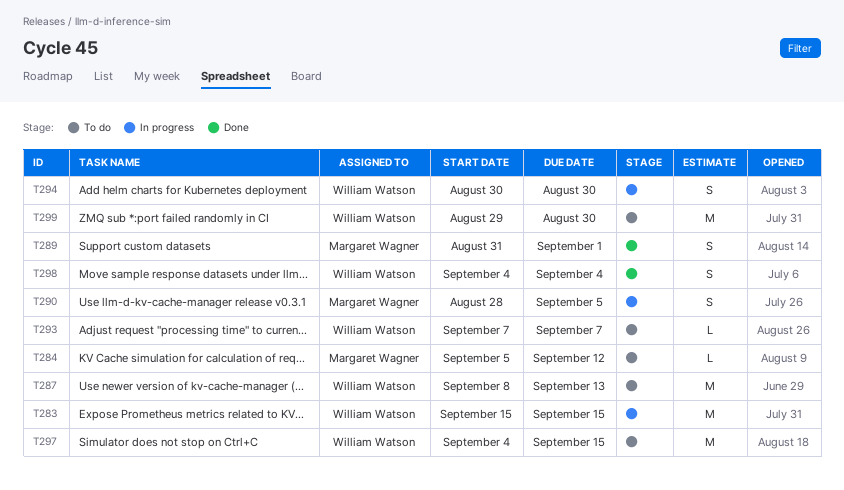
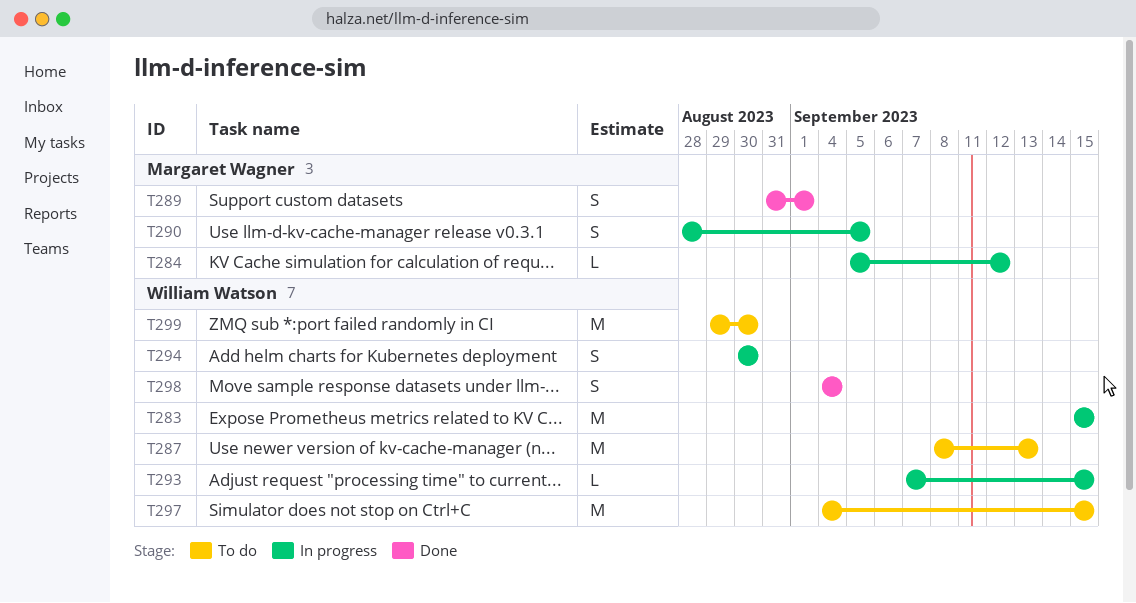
T284, status: To do -> In progress
T293, status: To do -> In progress
T293, due: Sep 7 -> Sep 15

